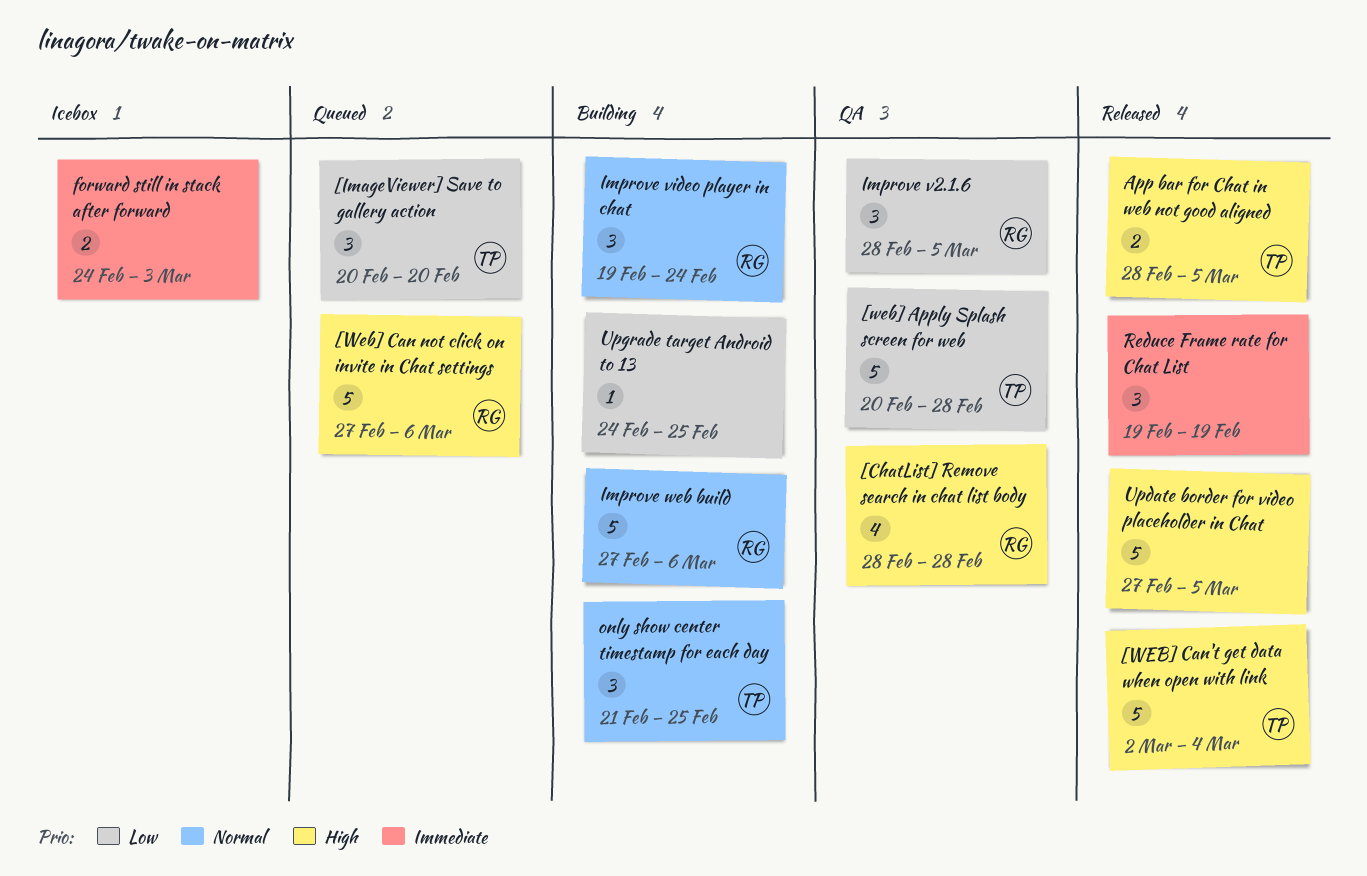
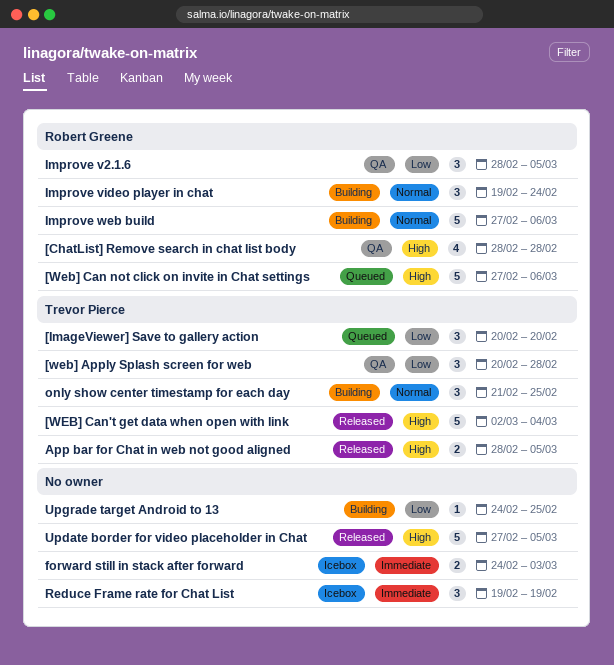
[web] Apply Splash screen for web, estimate: 5 -> 3
Reduce Frame rate for Chat List, status: Released -> Icebox

